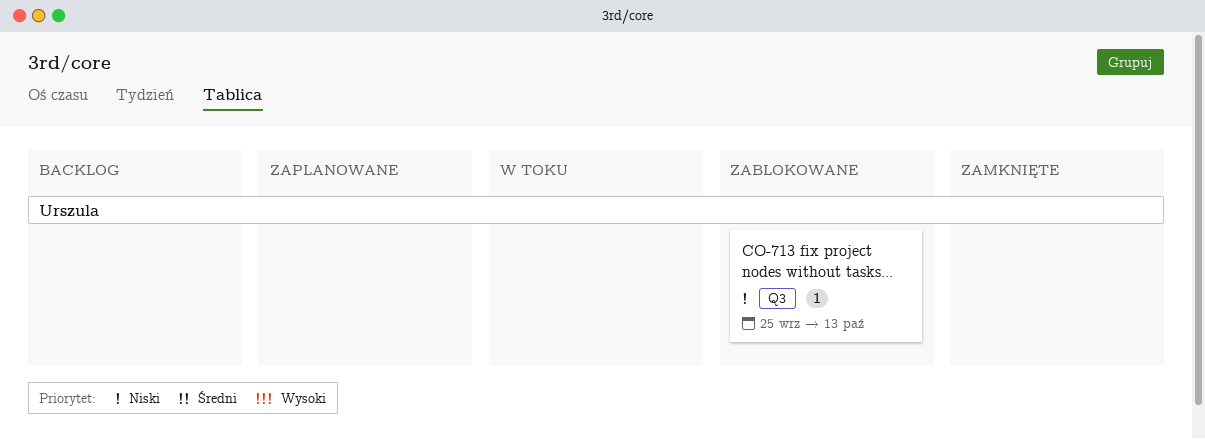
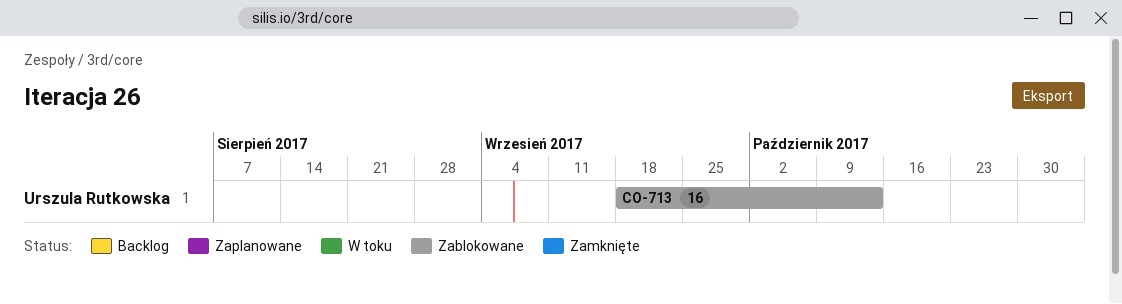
CO-713, estimate: 1 -> 16
CO-713, start: Sep 25 -> Sep 18

